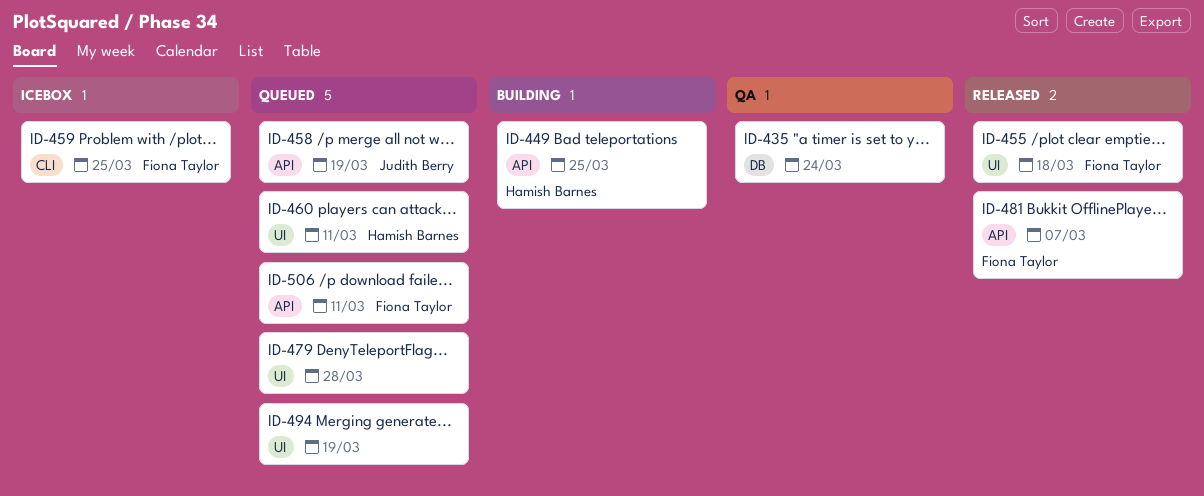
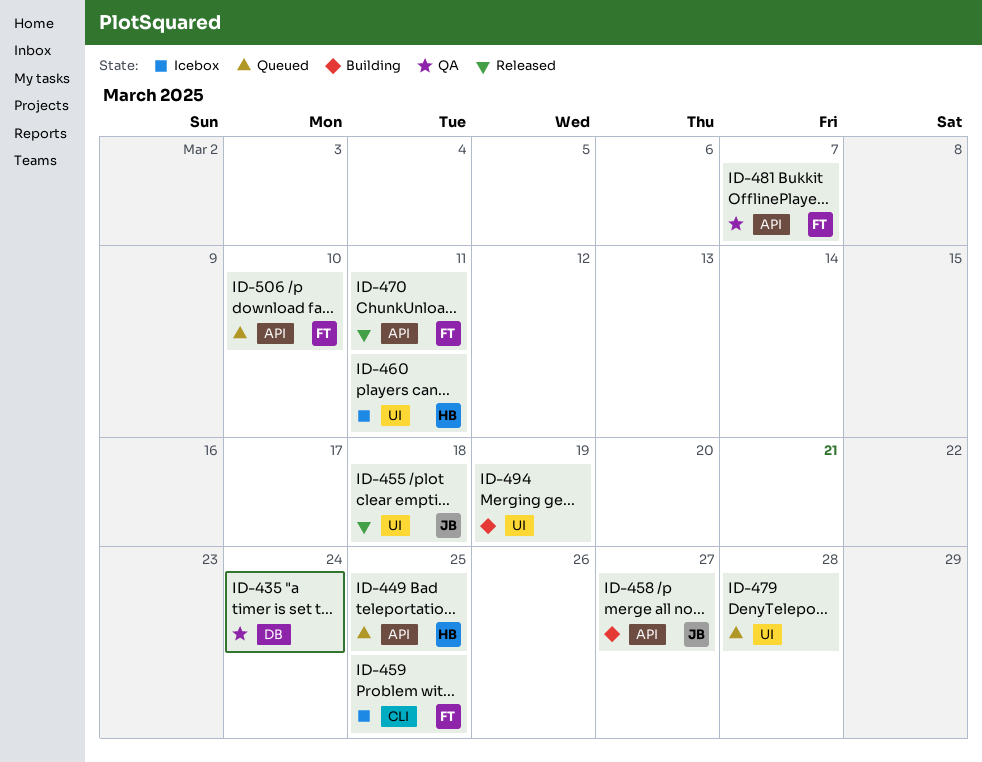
ID-449, status: Building -> Queued
ID-455, owner: Fiona Taylor -> Judith Berry
ID-458, status: Queued -> Building
ID-458, due: Mar 19 -> Mar 27
ID-460, status: Queued -> Icebox
ID-470: none -> present
ID-481, status: Released -> QA
ID-494, status: Queued -> Building
ID-506, due: Mar 11 -> Mar 10

